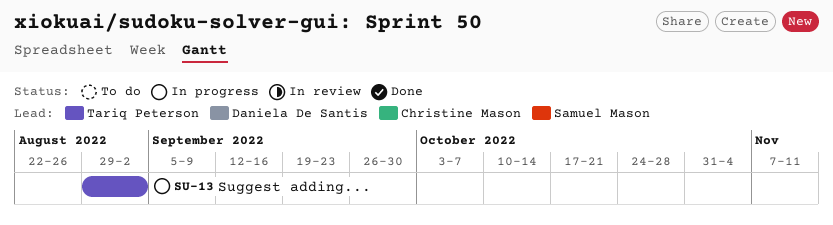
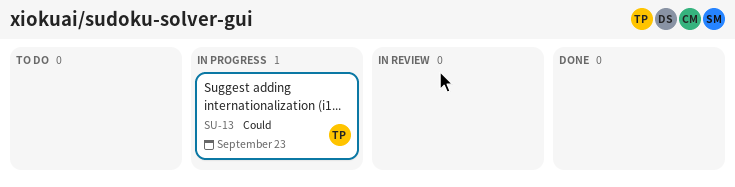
SU-13, due: Sep 2 -> Sep 23

